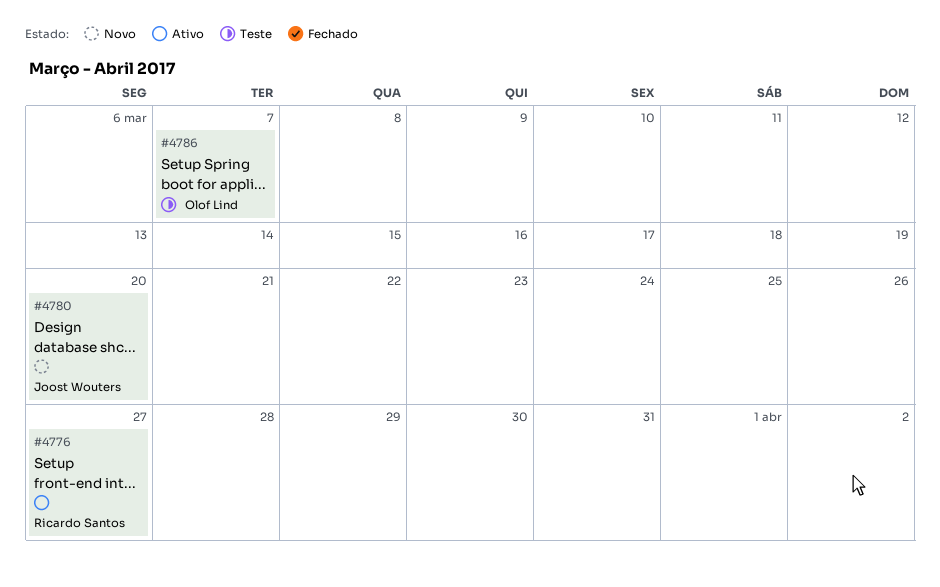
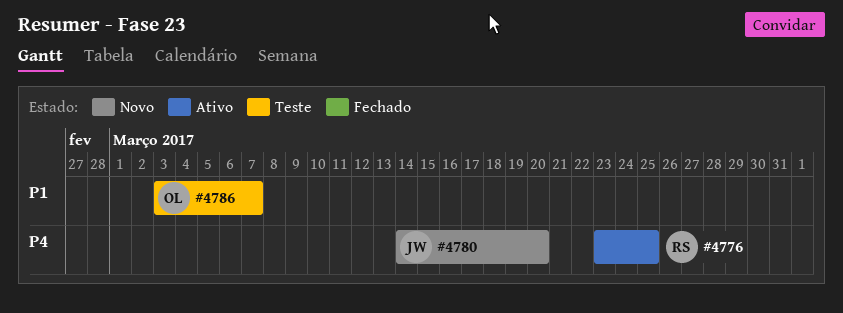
#4776, due: Mar 27 -> Mar 25

